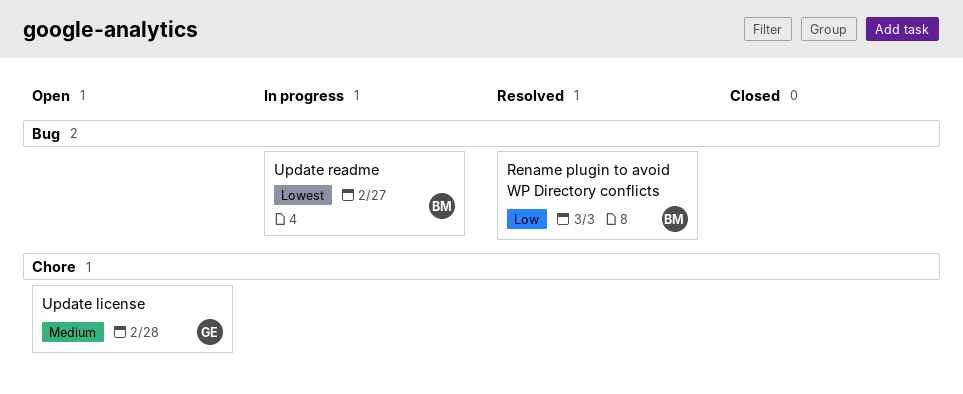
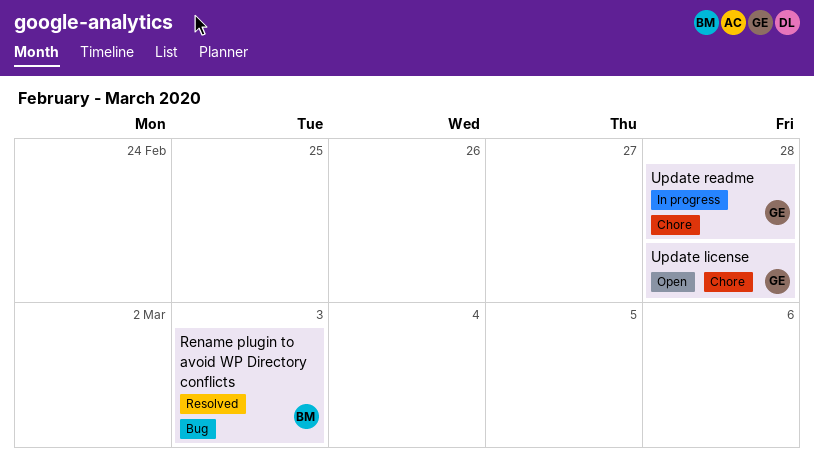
Update readme, owner: BM -> GE
Update readme, label: Bug -> Chore
Update readme, due: Feb 27 -> Feb 28

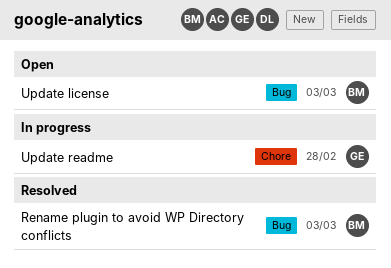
Update license, owner: GE -> BM
Update license, label: Chore -> Bug
Update license, due: Feb 28 -> Mar 3

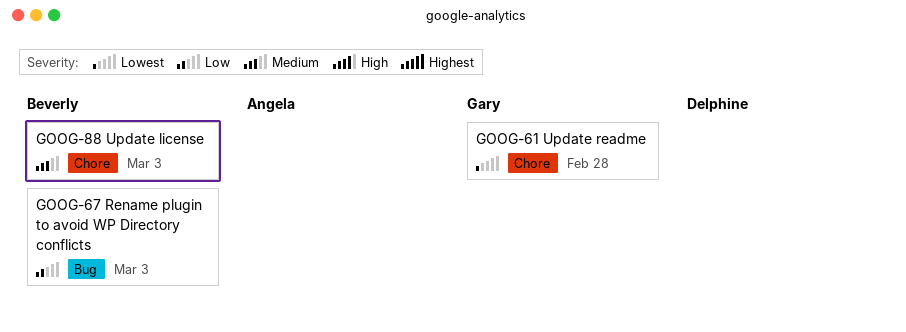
Update license, label: Bug -> Chore

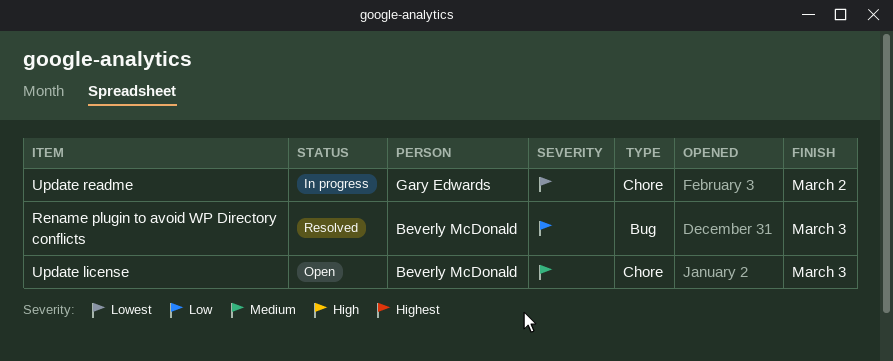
Update readme, due: Feb 28 -> Mar 2

